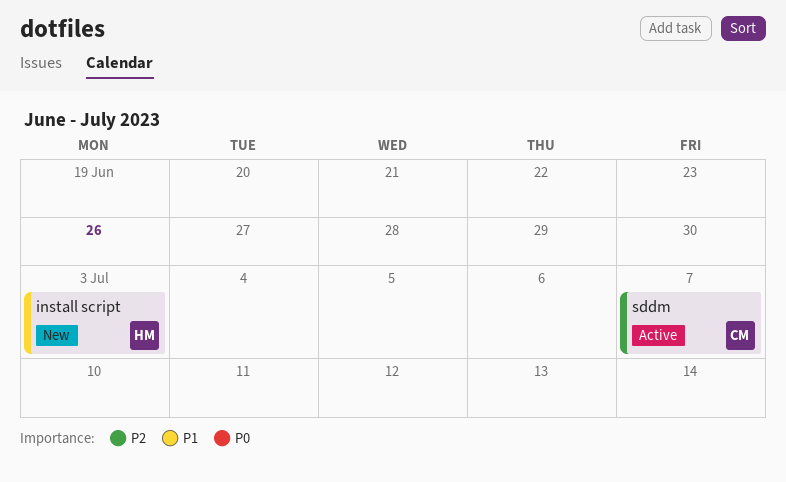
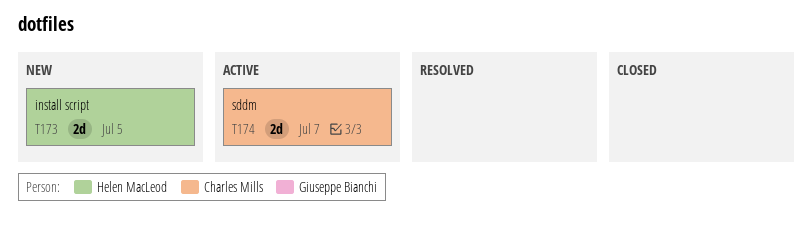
install script, due: Jul 3 -> Jul 5

